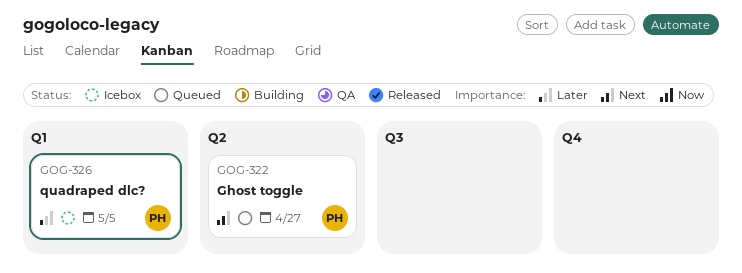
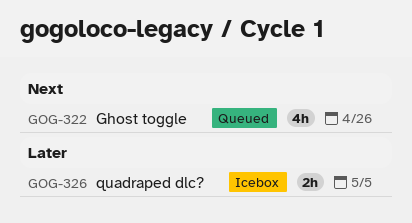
GOG-322, due: Apr 27 -> Apr 26

